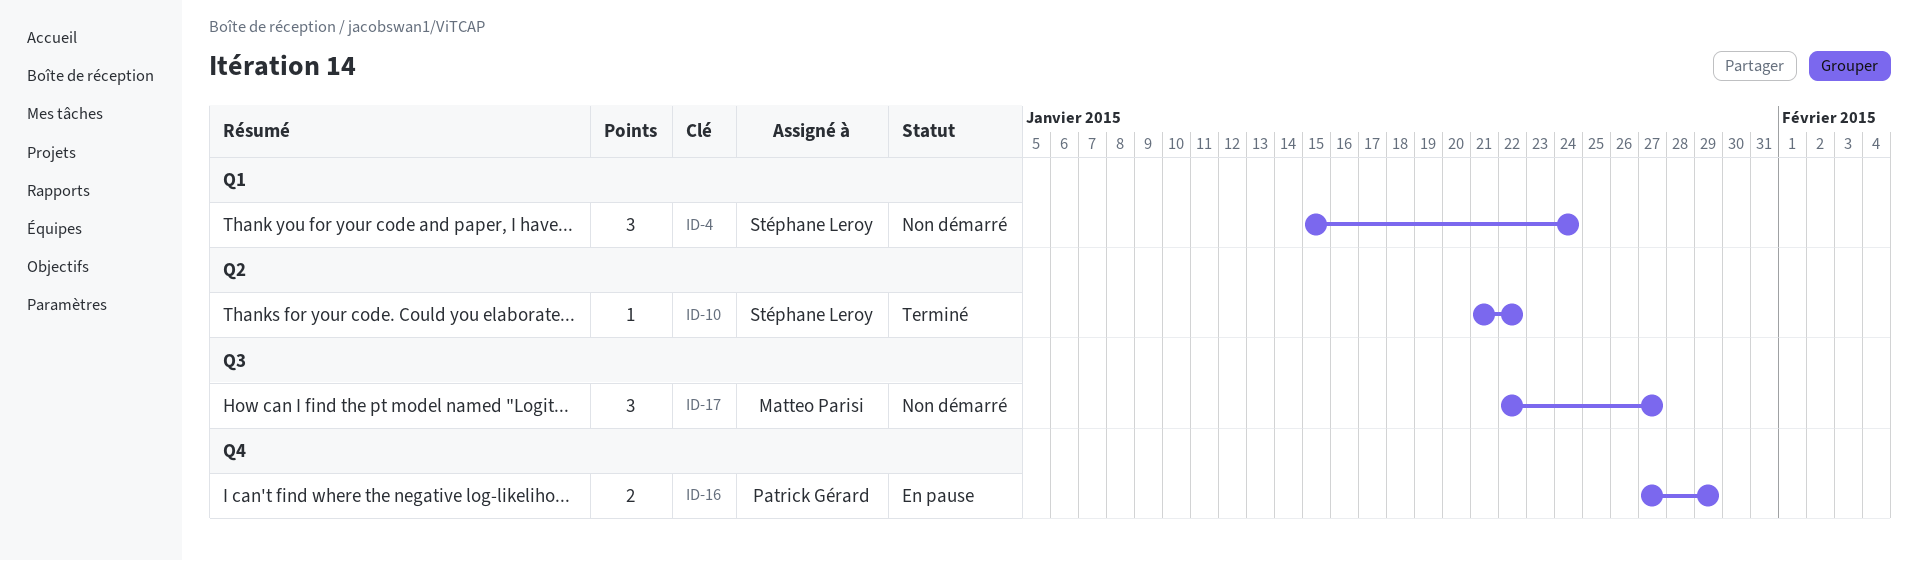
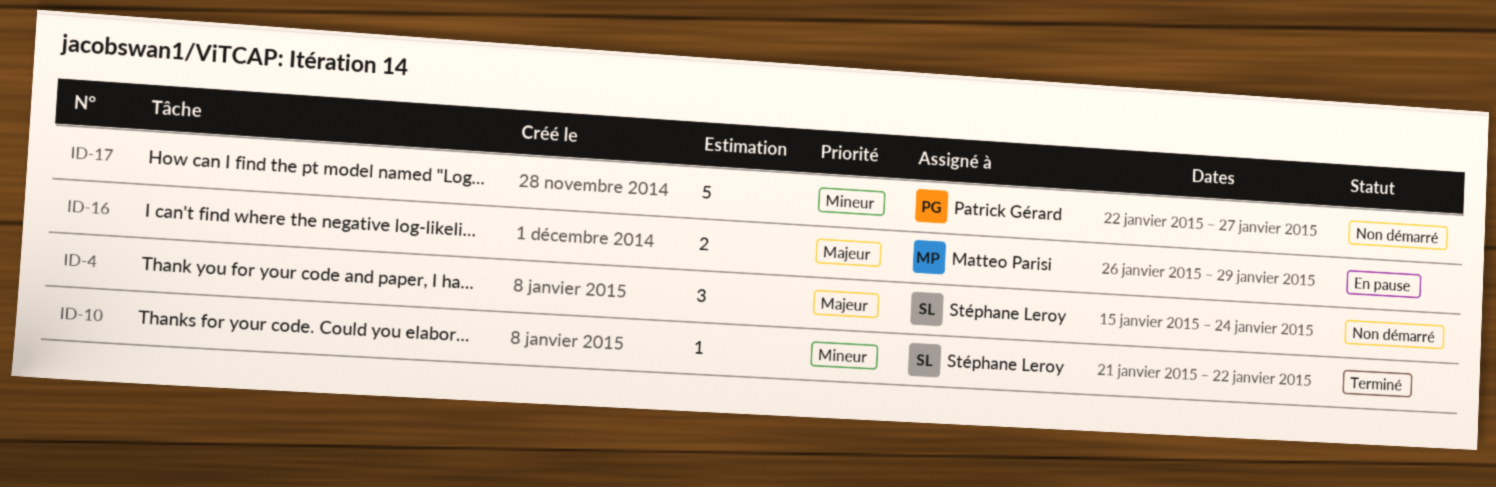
ID-16, owner: Patrick Gérard -> Matteo Parisi
ID-16, start: Jan 27 -> Jan 26
ID-17, owner: Matteo Parisi -> Patrick Gérard
ID-17, estimate: 3 -> 5

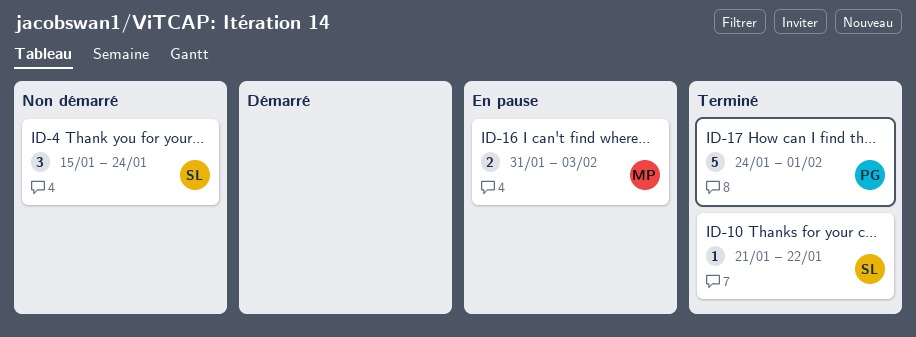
ID-16, start: Jan 26 -> Jan 31
ID-16, due: Jan 29 -> Feb 3
ID-17, status: Non démarré -> Terminé
ID-17, start: Jan 22 -> Jan 24
ID-17, due: Jan 27 -> Feb 1

